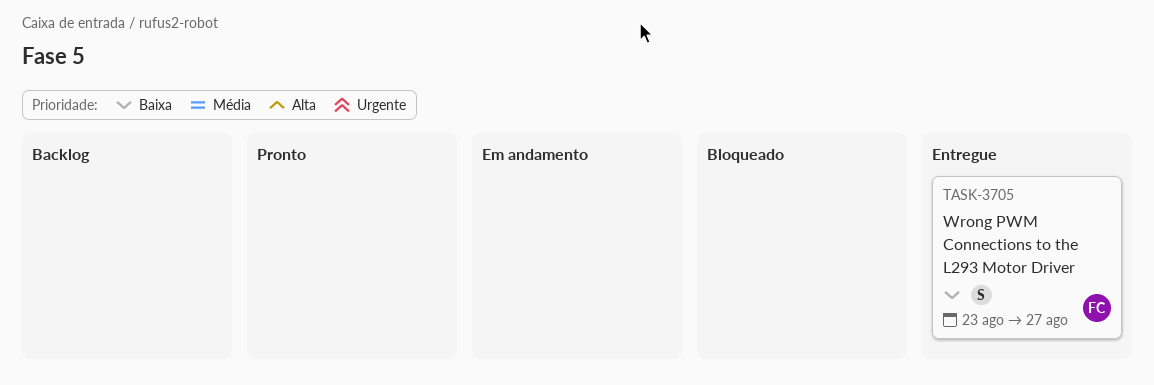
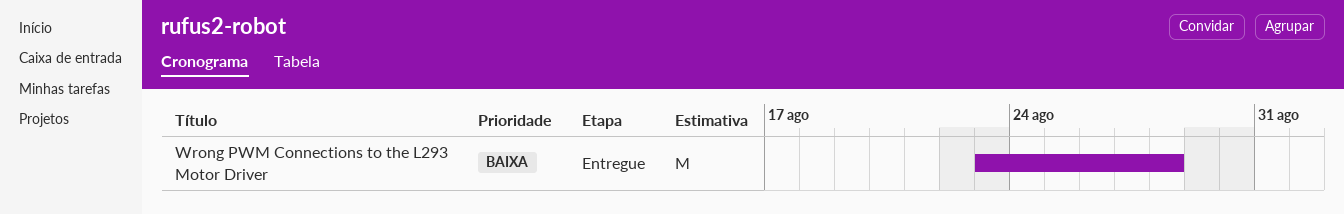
Wrong PWM Connections to the L293 Motor Driver, estimate: S -> M
Wrong PWM Connections to the L293 Motor Driver, due: Aug 27 -> Aug 28

